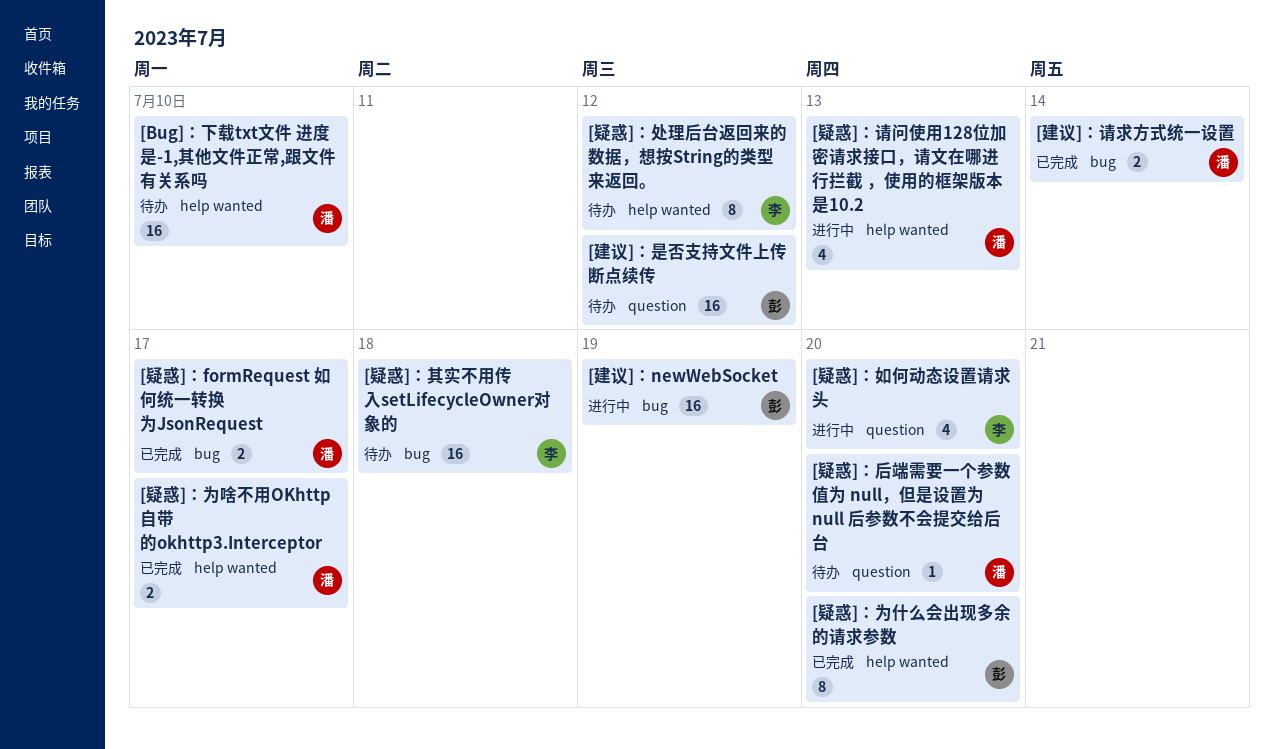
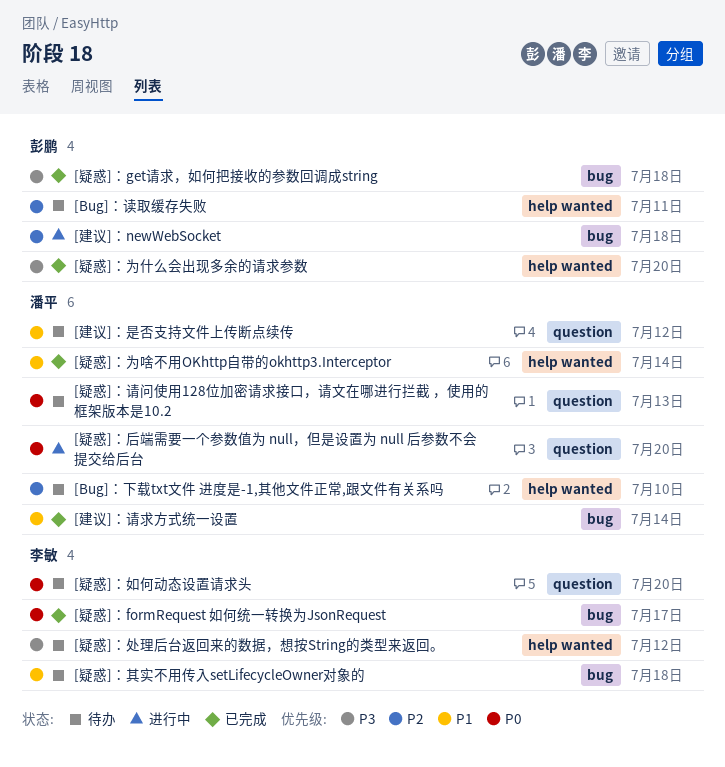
[Bug]：读取缓存失败: none -> present
[建议]：newWebSocket, due: Jul 19 -> Jul 18
[建议]：是否支持文件上传断点续传, owner: 彭鹏 -> 潘平
[疑惑]：formRequest 如何统一转换为JsonRequest, owner: 潘平 -> 李敏
[疑惑]：get请求，如何把接收的参数回调成string: none -> present
[疑惑]：为啥不用OKhttp自带的okhttp3.Interceptor, due: Jul 17 -> Jul 14
[疑惑]：后端需要一个参数值为 null，但是设置为 null 后参数不会提交给后台, status: 待办 -> 进行中
[疑惑]：如何动态设置请求头, status: 进行中 -> 待办
[疑惑]：请问使用128位加密请求接口，请文在哪进行拦截 ，使用的框架版本是10.2, status: 进行中 -> 待办
[疑惑]：请问使用128位加密请求接口，请文在哪进行拦截 ，使用的框架版本是10.2, label: help wanted -> question

